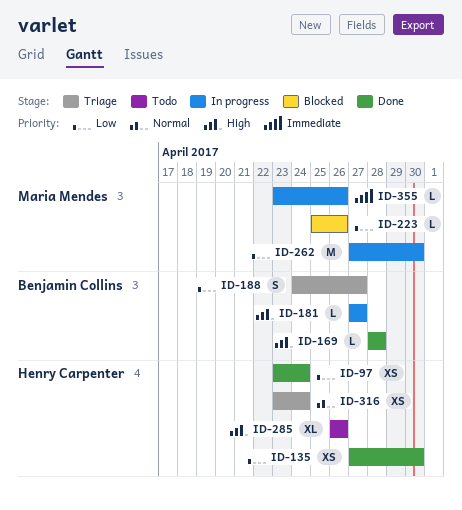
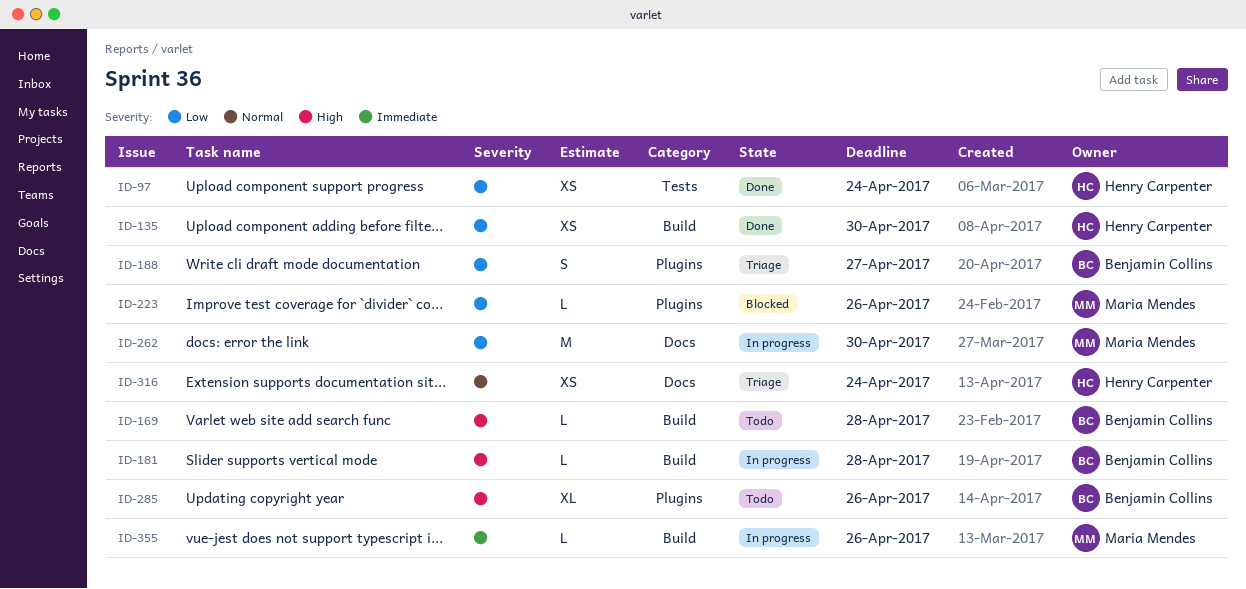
ID-169, status: Done -> Todo
ID-181, due: Apr 27 -> Apr 28
ID-285, owner: Henry Carpenter -> Benjamin Collins

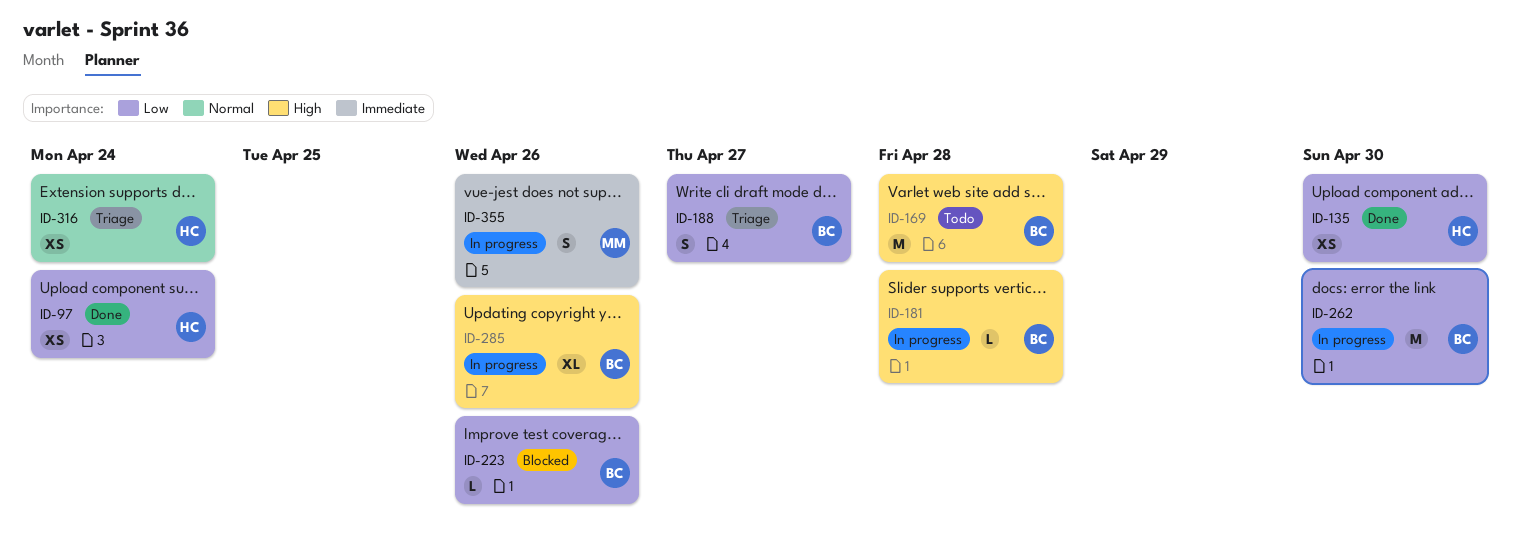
ID-169, estimate: L -> M
ID-223, owner: Maria Mendes -> Benjamin Collins
ID-262, owner: Maria Mendes -> Benjamin Collins
ID-285, status: Todo -> In progress
ID-355, estimate: L -> S

